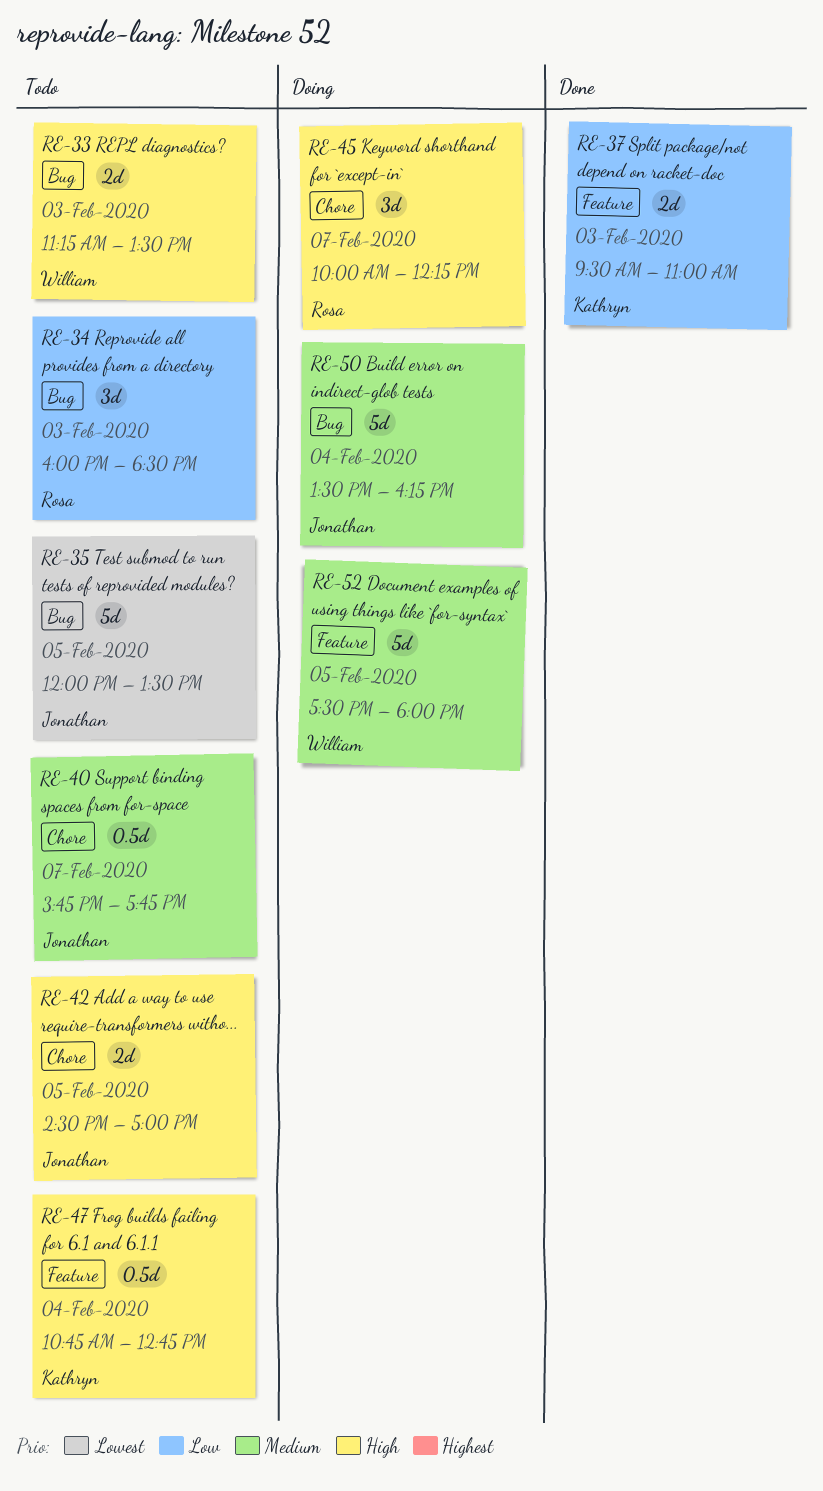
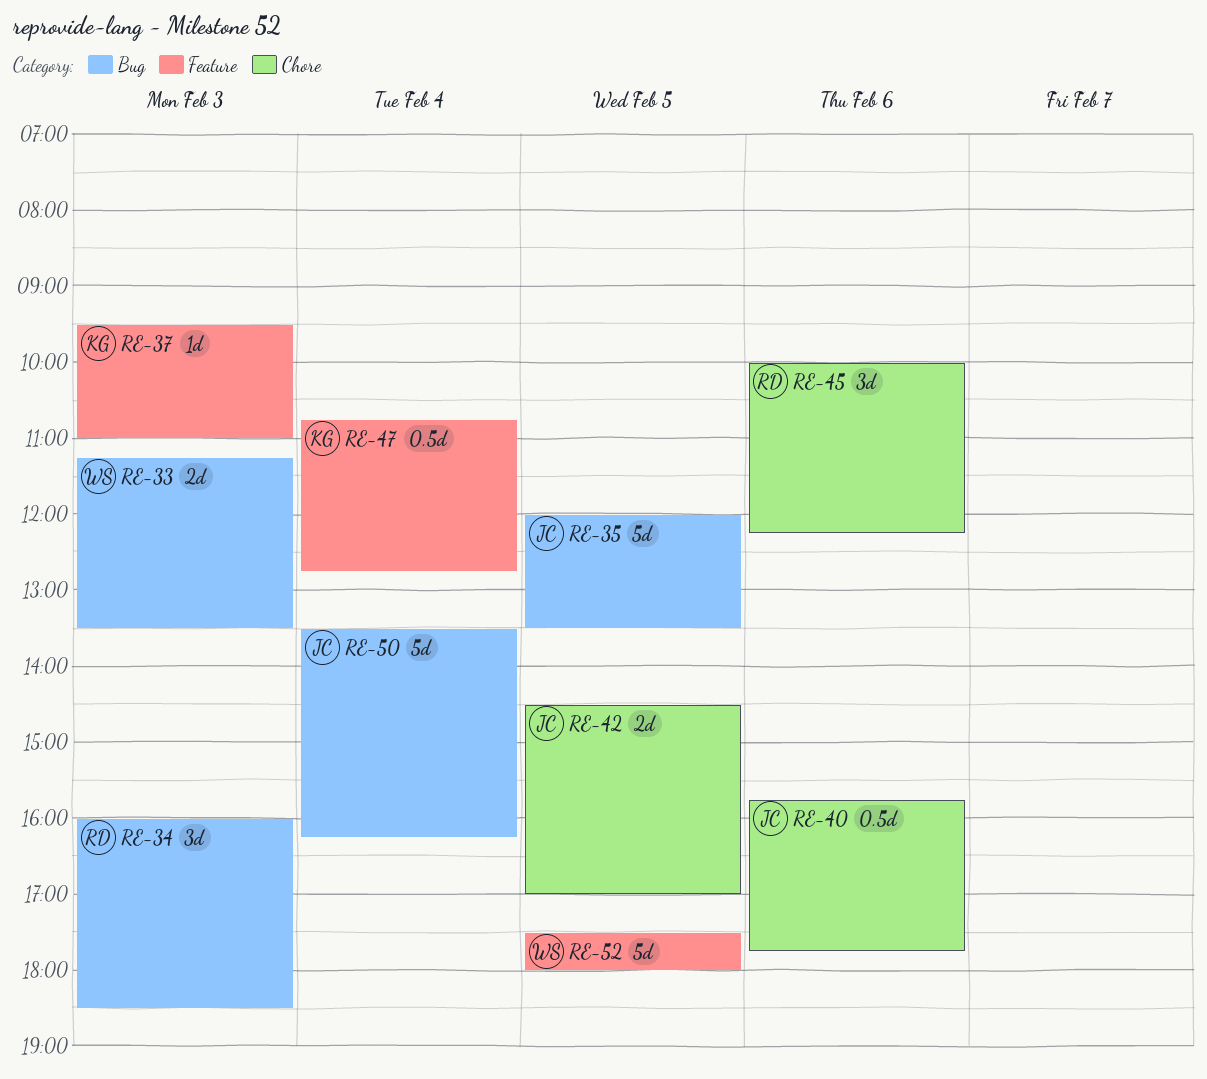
RE-37, estimate: 2d -> 1d
RE-40, day: Feb 7 -> Feb 6
RE-45, day: Feb 7 -> Feb 6

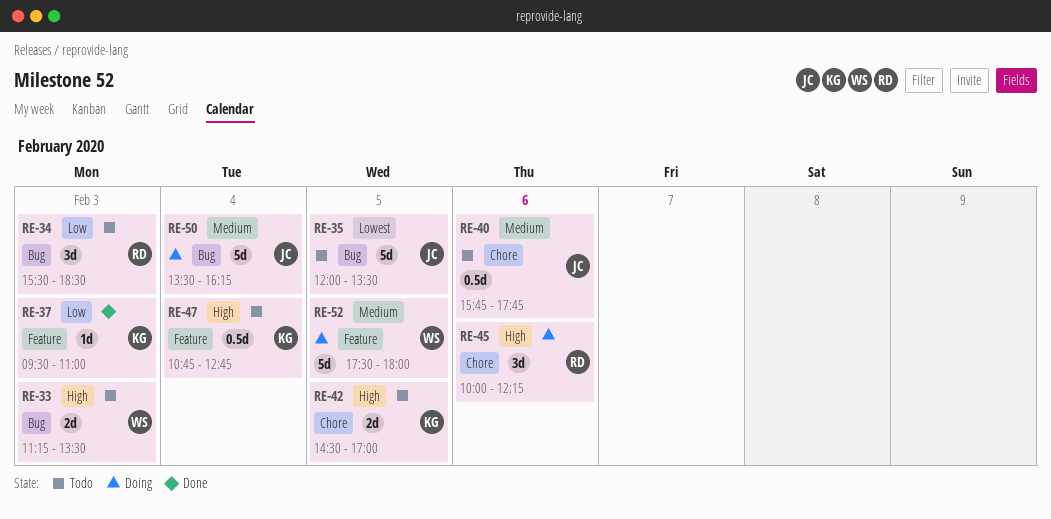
RE-34, begins: 16:00 -> 15:30
RE-42, owner: JC -> KG

